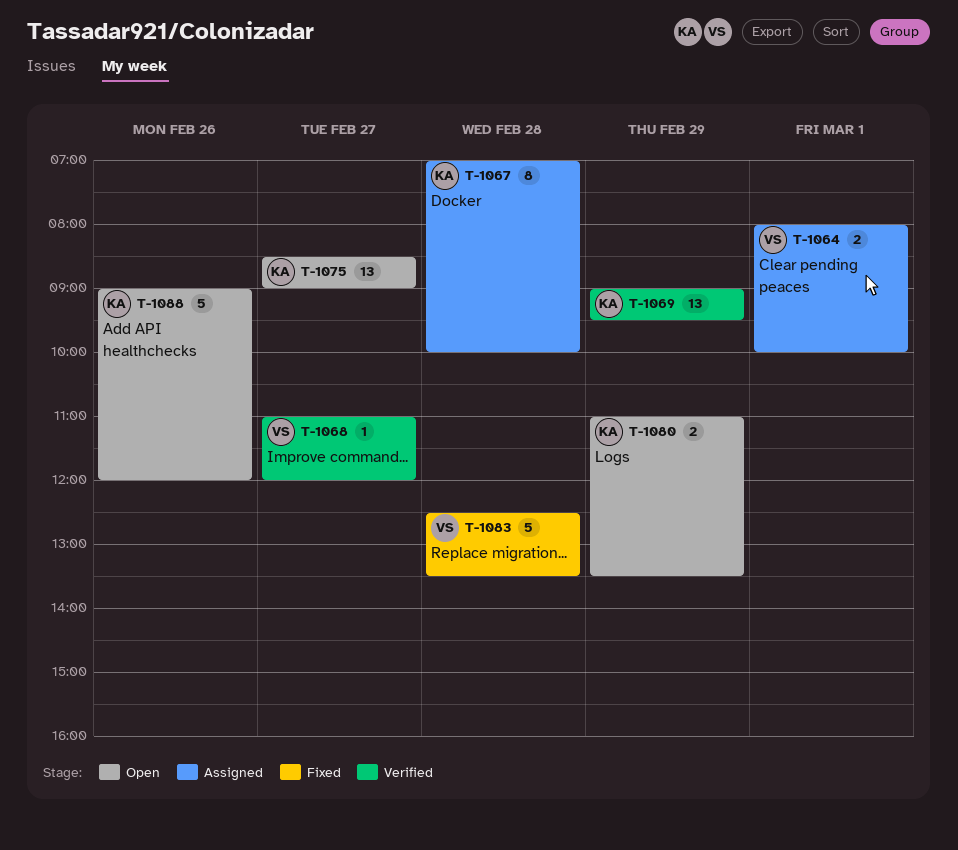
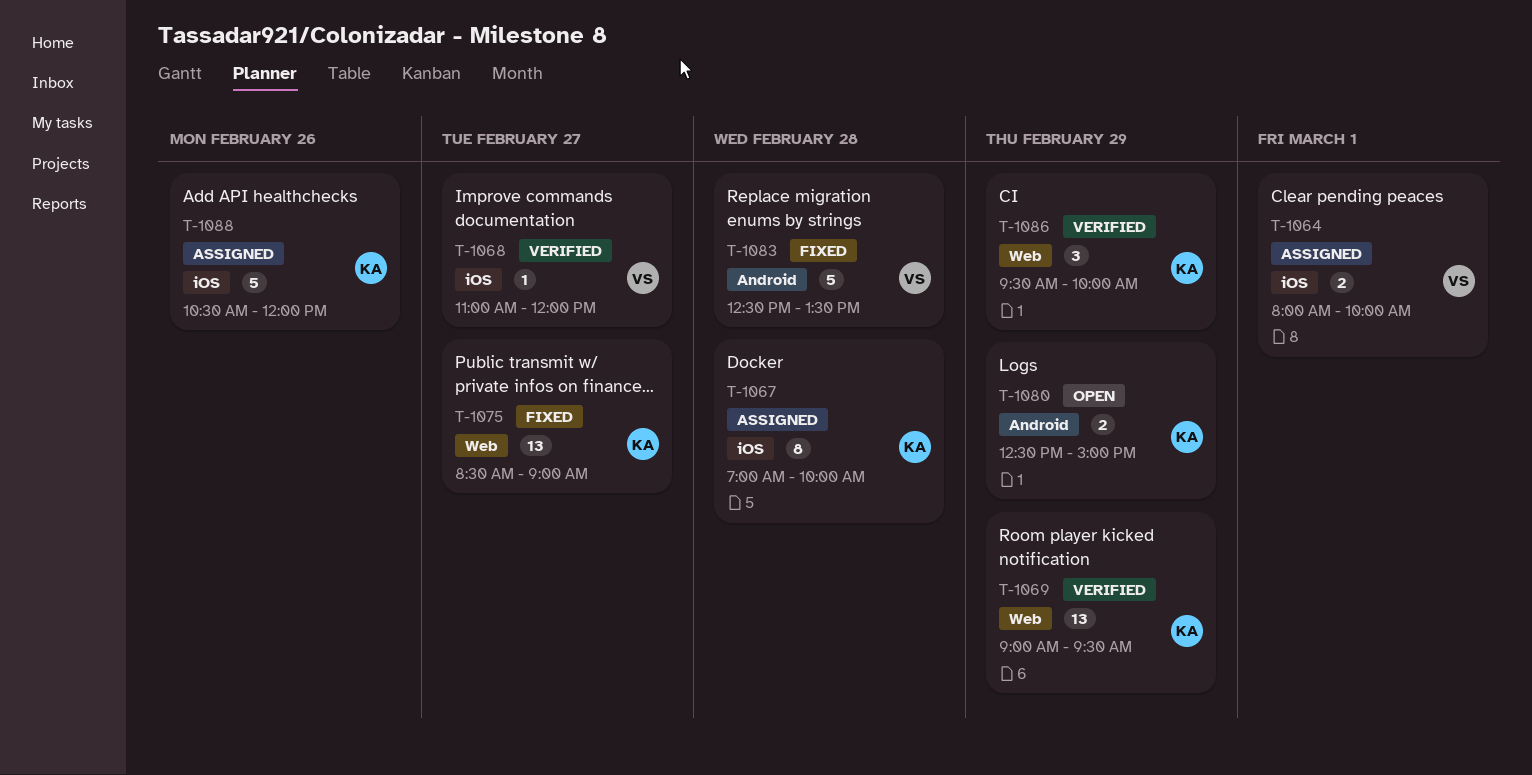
T-1075, status: Open -> Fixed
T-1080, begins: 11:00 -> 12:30
T-1080, ends: 13:30 -> 15:00
T-1086: none -> present
T-1088, status: Open -> Assigned
T-1088, begins: 09:00 -> 10:30

